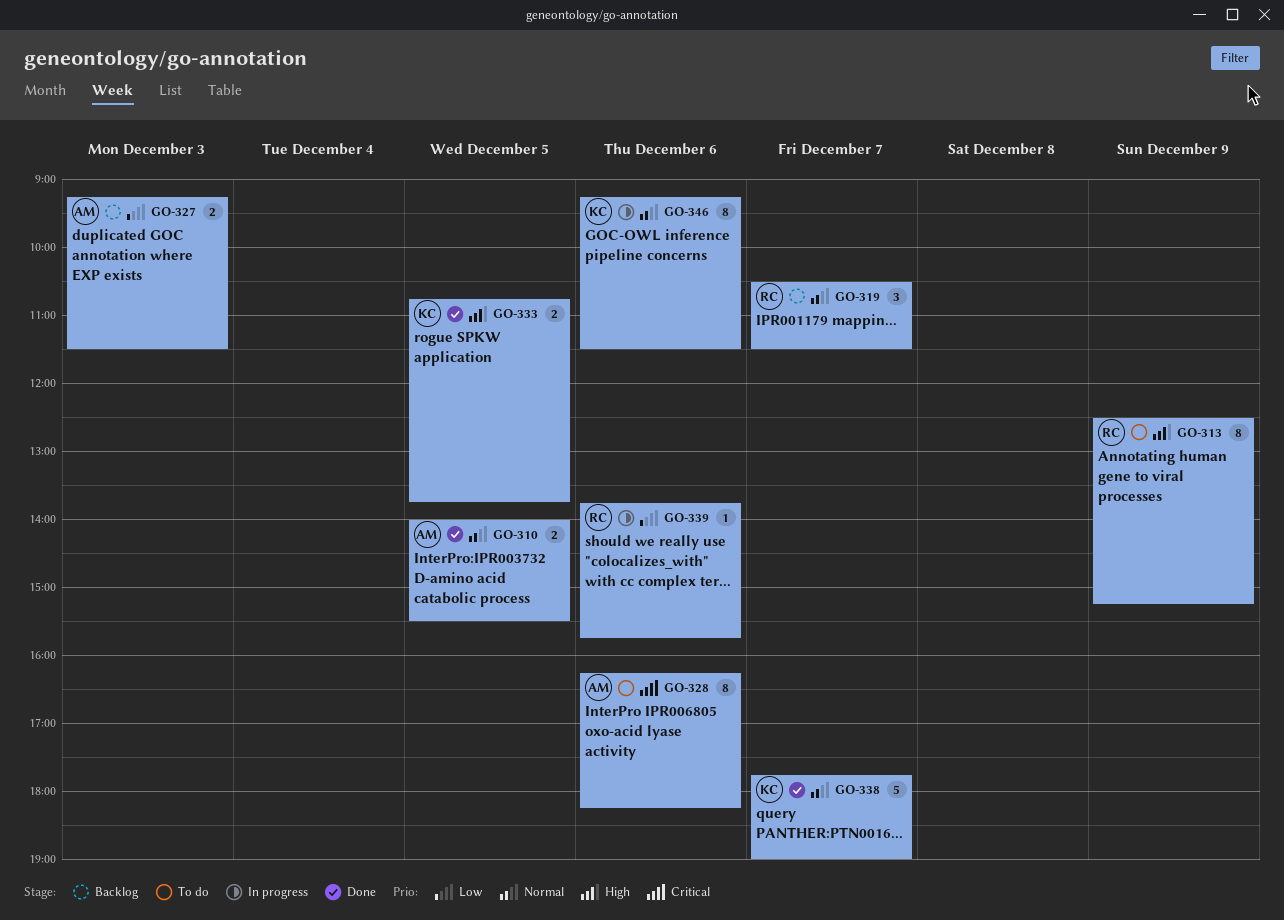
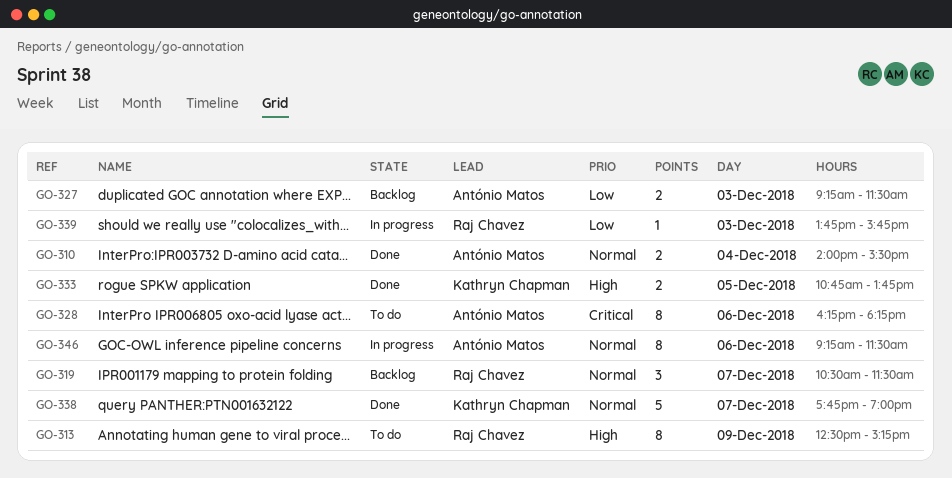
GO-310, day: Dec 5 -> Dec 4
GO-339, day: Dec 6 -> Dec 3
GO-346, owner: Kathryn Chapman -> António Matos

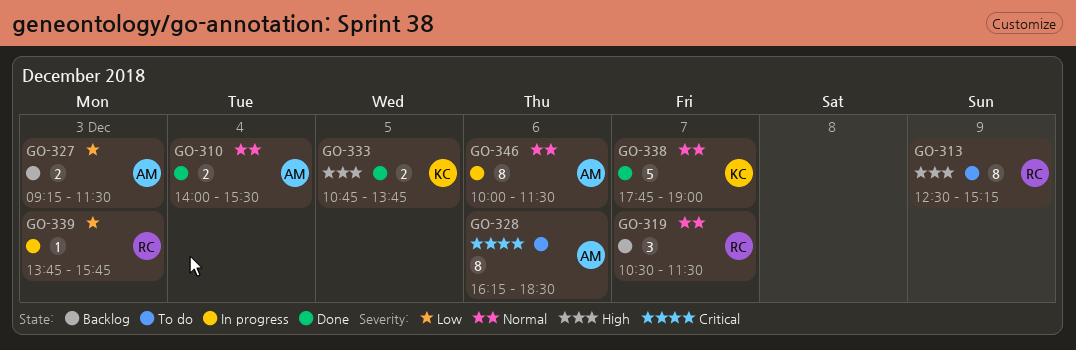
GO-328, ends: 18:15 -> 18:30
GO-346, begins: 09:15 -> 10:00

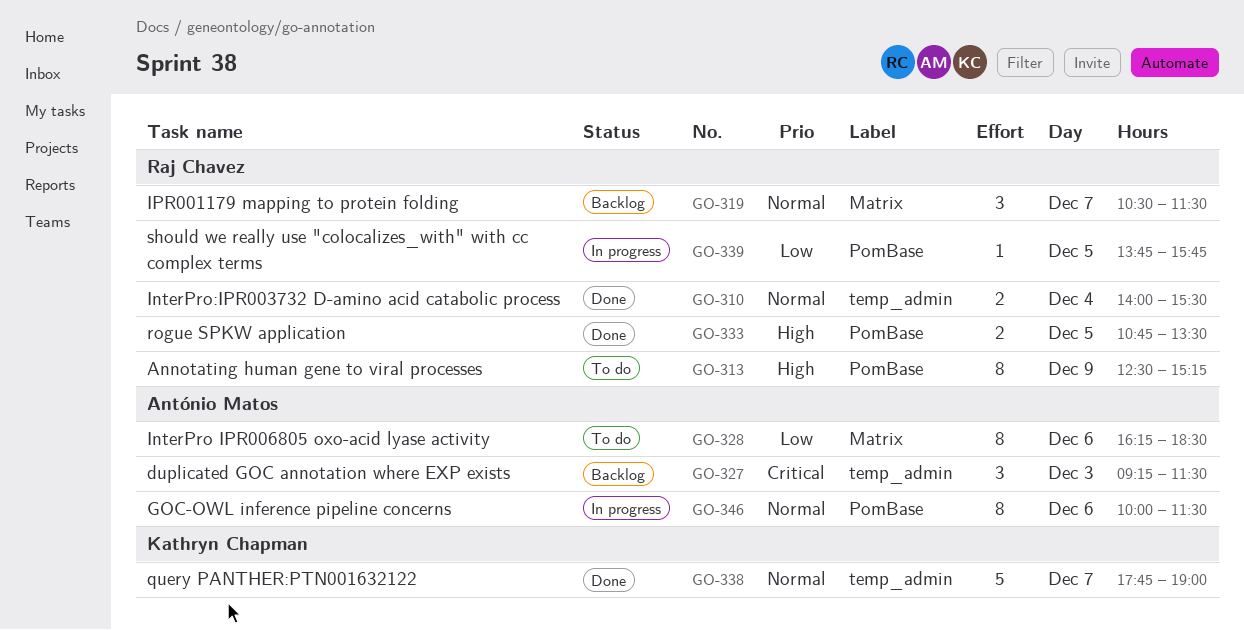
GO-310, owner: António Matos -> Raj Chavez
GO-327, priority: Low -> Critical
GO-327, estimate: 2 -> 3
GO-328, priority: Critical -> Low
GO-333, owner: Kathryn Chapman -> Raj Chavez
GO-333, ends: 13:45 -> 13:30
GO-339, day: Dec 3 -> Dec 5

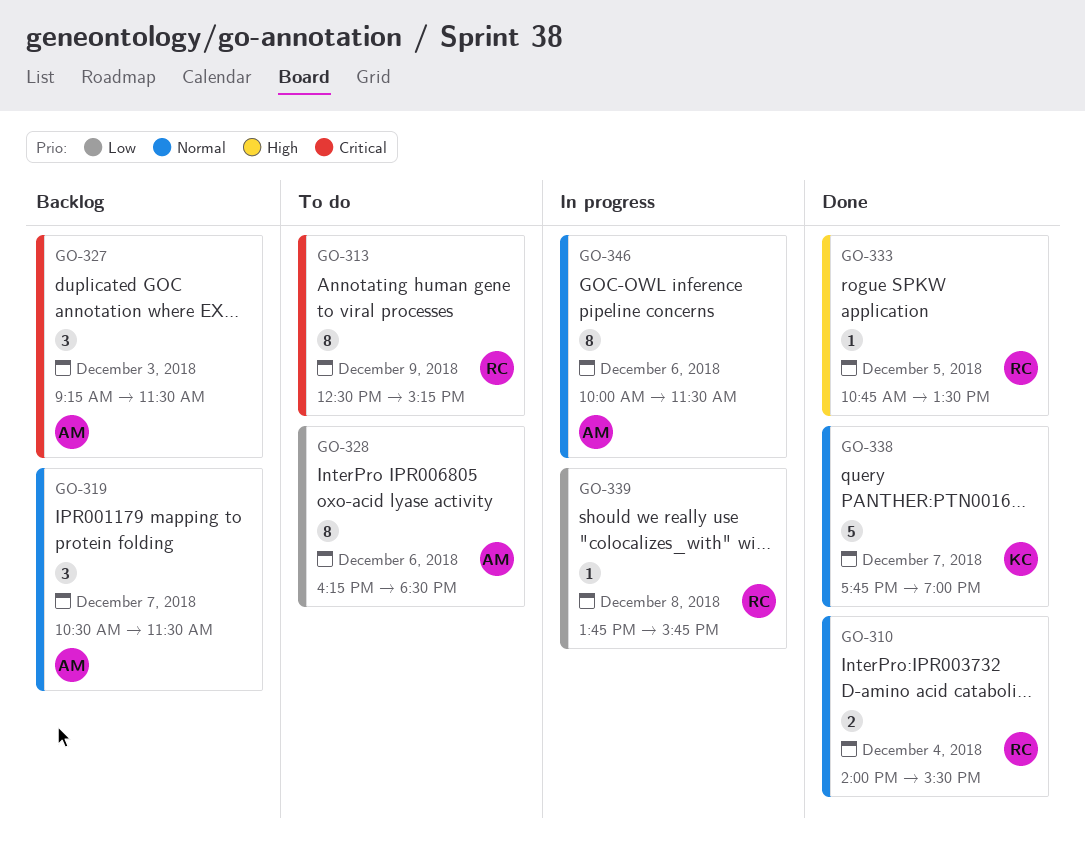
GO-313, priority: High -> Critical
GO-319, owner: Raj Chavez -> António Matos
GO-333, estimate: 2 -> 1
GO-339, day: Dec 5 -> Dec 8

